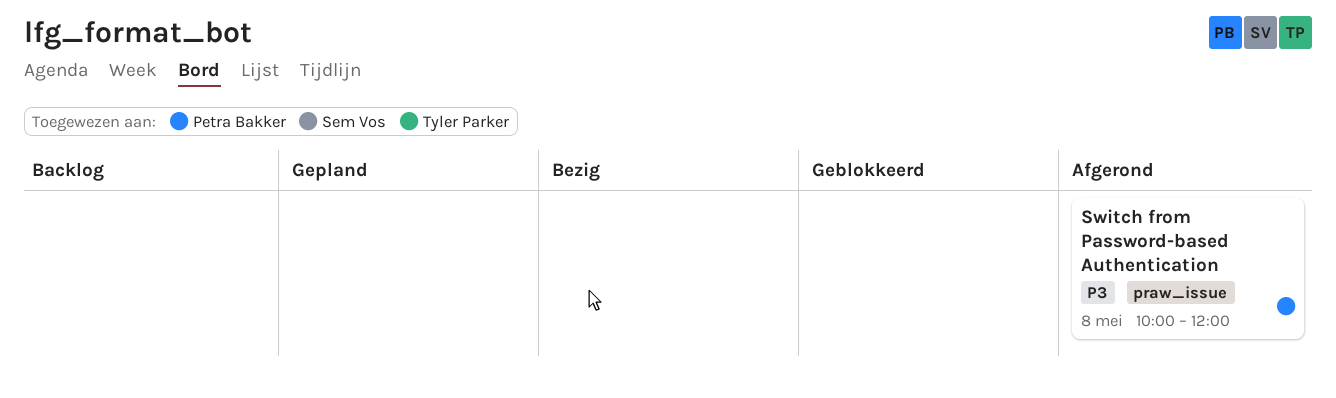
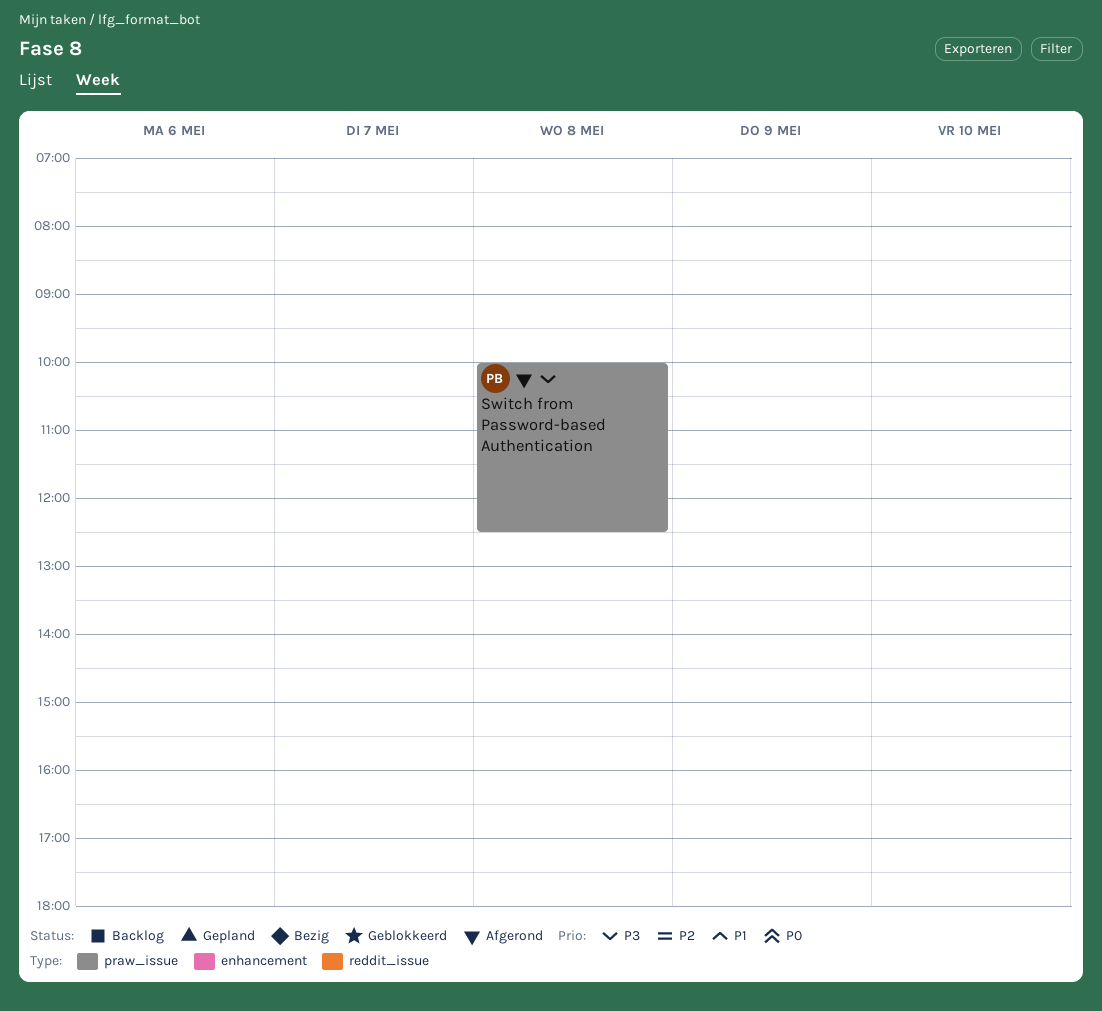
Switch from Password-based Authentication, ends: 12:00 -> 12:30

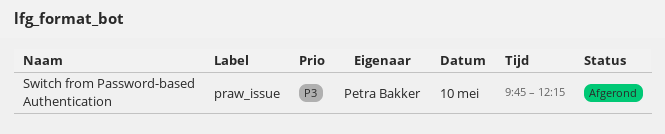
Switch from Password-based Authentication, day: May 8 -> May 10
Switch from Password-based Authentication, begins: 10:00 -> 09:45
Switch from Password-based Authentication, ends: 12:30 -> 12:15

